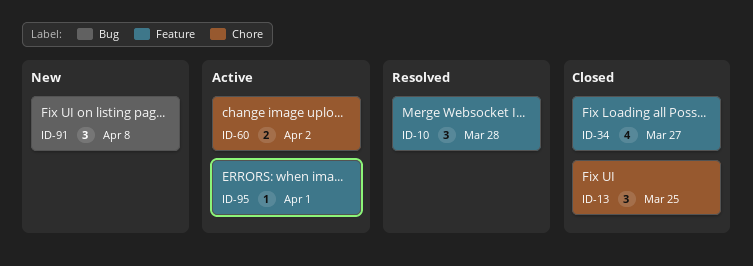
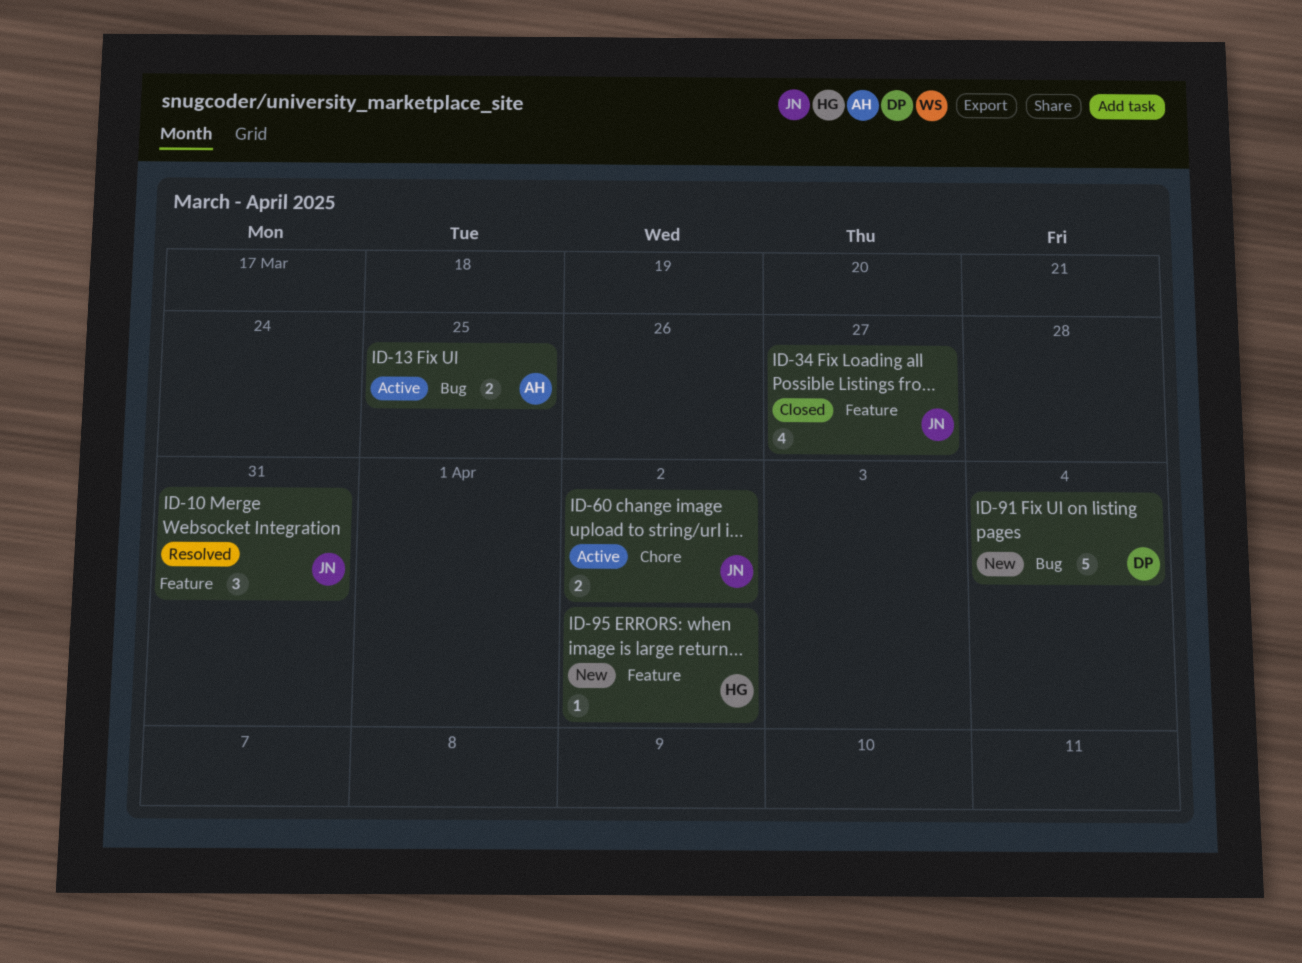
ID-10, due: Mar 28 -> Mar 31
ID-13, status: Closed -> Active
ID-13, label: Chore -> Bug
ID-13, estimate: 3 -> 2
ID-91, estimate: 3 -> 5
ID-91, due: Apr 8 -> Apr 4
ID-95, status: Active -> New
ID-95, due: Apr 1 -> Apr 2

